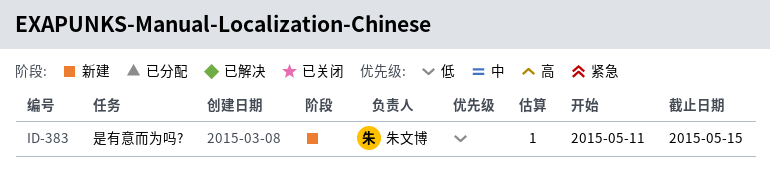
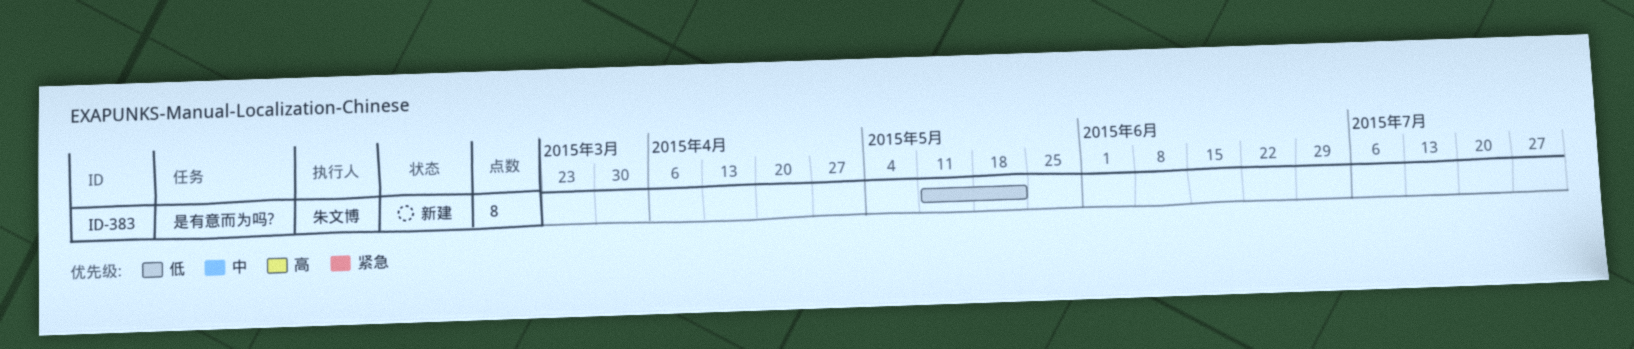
ID-383, estimate: 1 -> 8
ID-383, due: May 15 -> May 22

